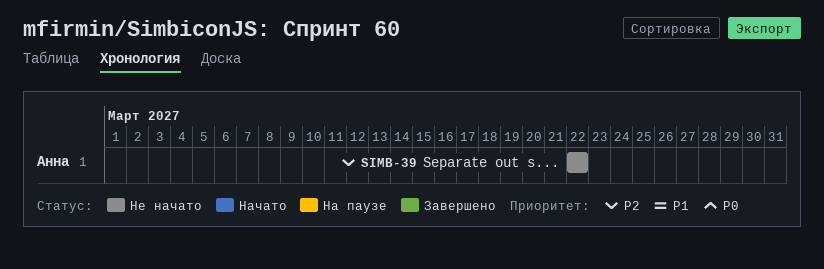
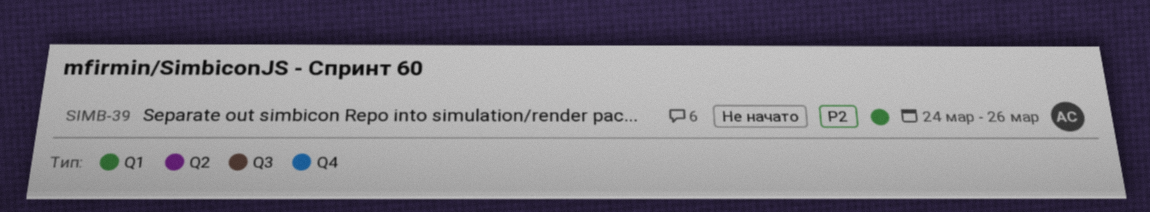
SIMB-39, start: Mar 22 -> Mar 24
SIMB-39, due: Mar 22 -> Mar 26

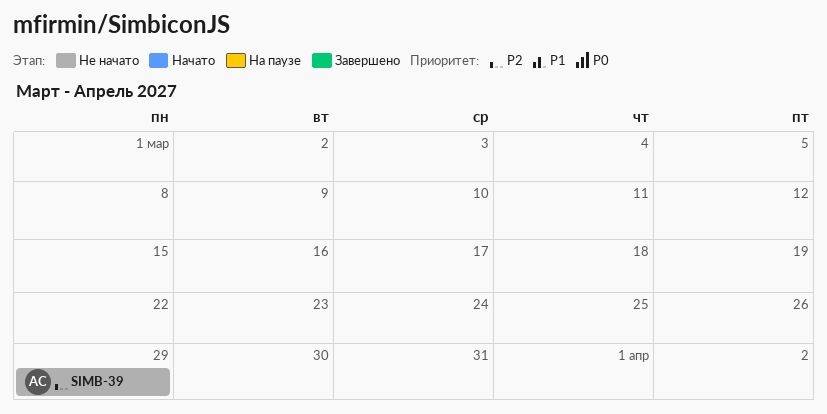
SIMB-39, start: Mar 24 -> Mar 29
SIMB-39, due: Mar 26 -> Mar 29

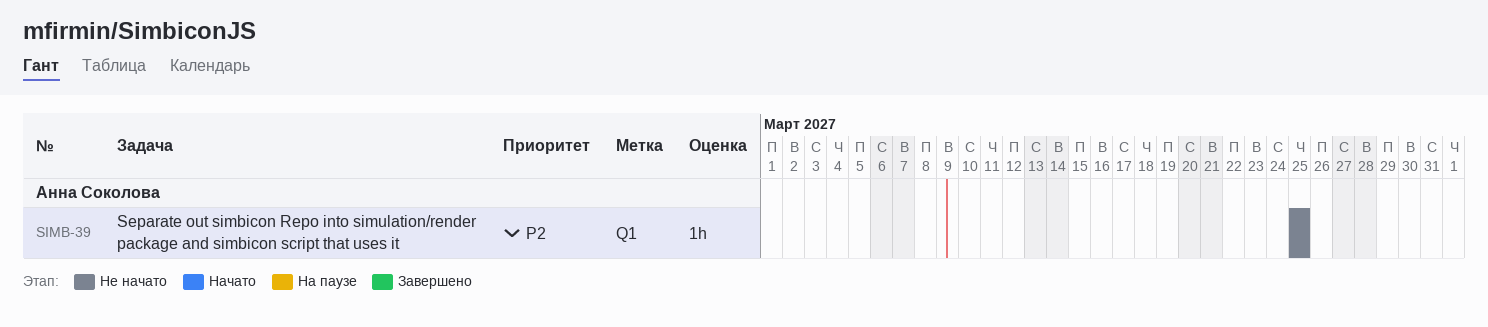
SIMB-39, start: Mar 29 -> Mar 25
SIMB-39, due: Mar 29 -> Mar 25

